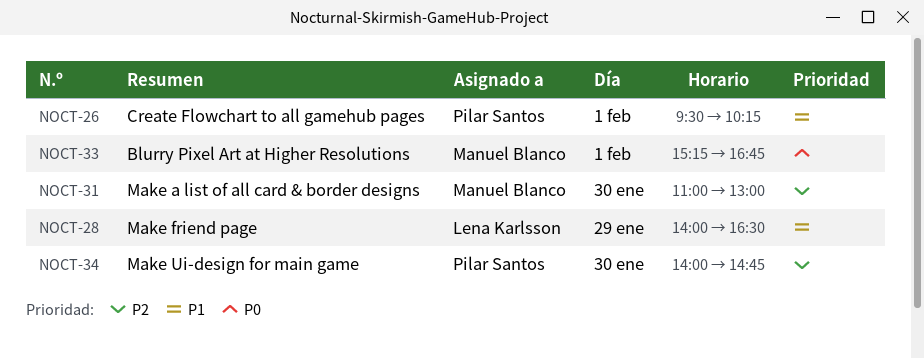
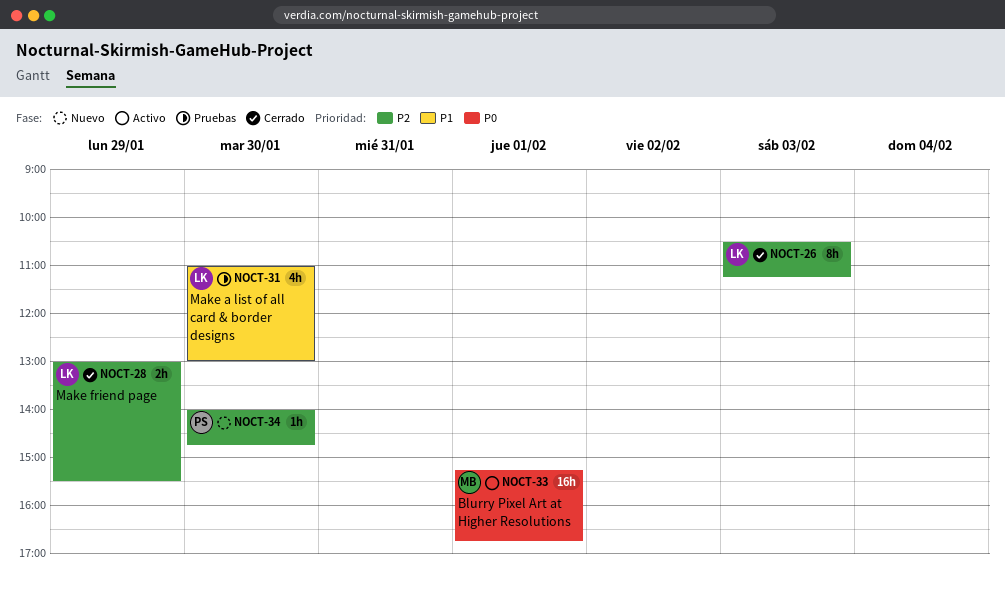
NOCT-26, owner: Pilar Santos -> Lena Karlsson
NOCT-26, priority: P1 -> P2
NOCT-26, day: Feb 1 -> Feb 3
NOCT-26, begins: 09:30 -> 10:30
NOCT-26, ends: 10:15 -> 11:15
NOCT-28, priority: P1 -> P2
NOCT-28, begins: 14:00 -> 13:00
NOCT-28, ends: 16:30 -> 15:30
NOCT-31, owner: Manuel Blanco -> Lena Karlsson
NOCT-31, priority: P2 -> P1

